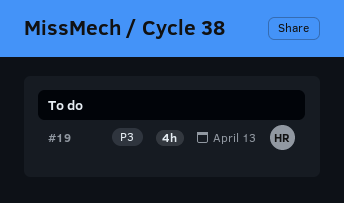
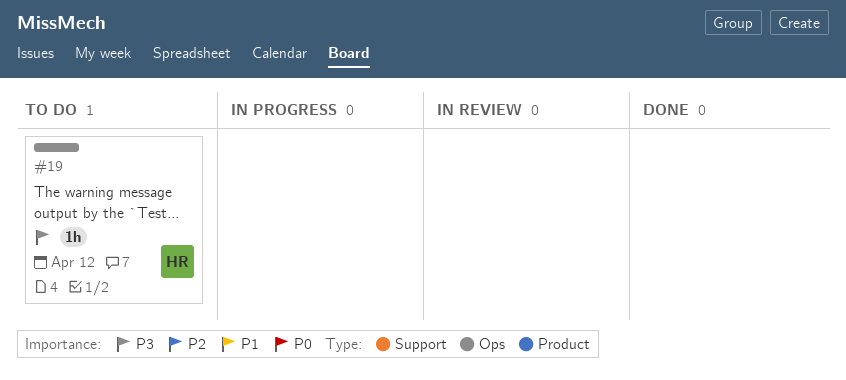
#19, estimate: 4h -> 1h
#19, due: Apr 13 -> Apr 12

